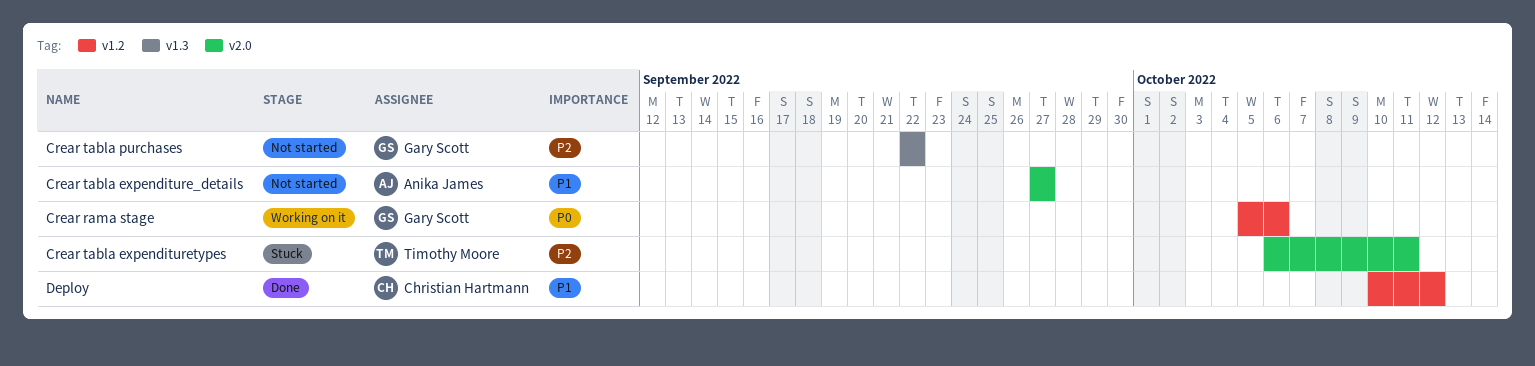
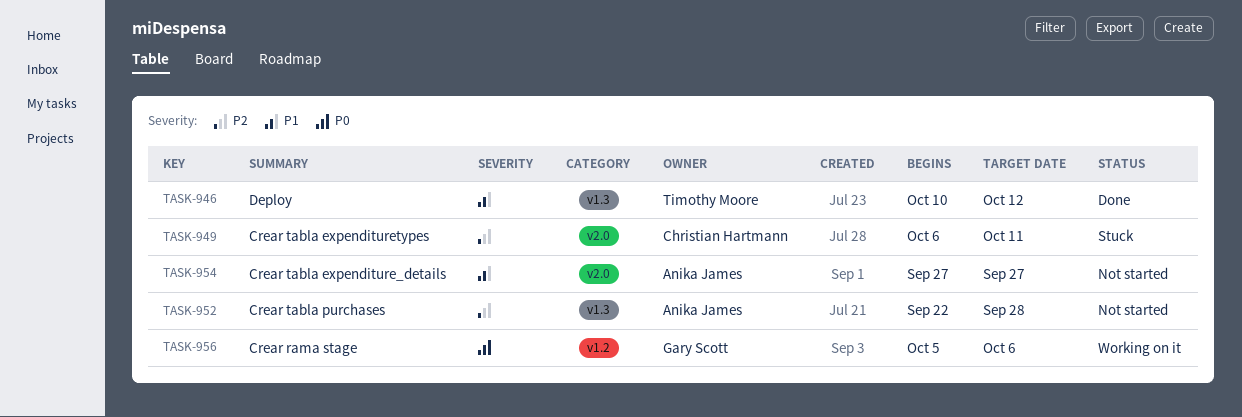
Crear tabla expendituretypes, owner: Timothy Moore -> Christian Hartmann
Crear tabla purchases, owner: Gary Scott -> Anika James
Crear tabla purchases, due: Sep 22 -> Sep 28
Deploy, owner: Christian Hartmann -> Timothy Moore
Deploy, label: v1.2 -> v1.3

